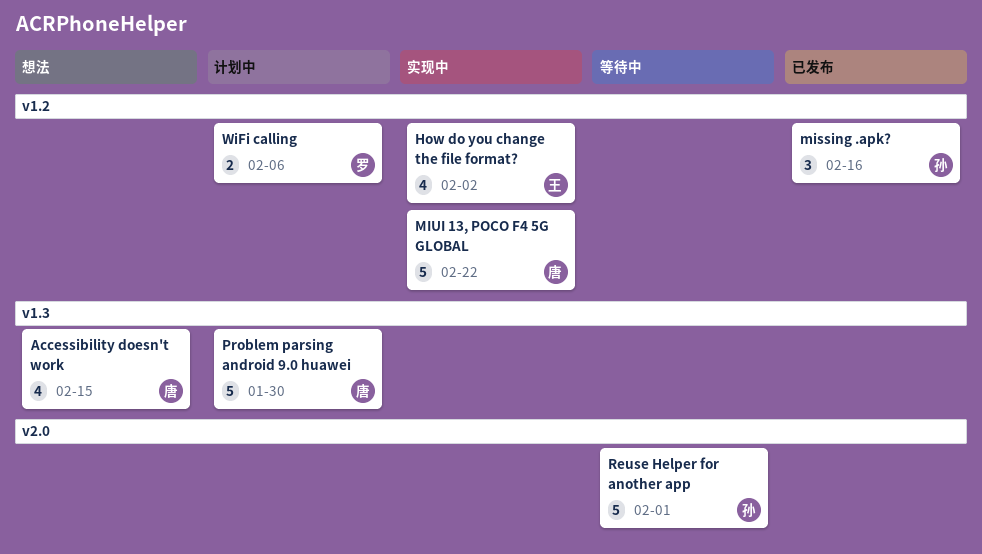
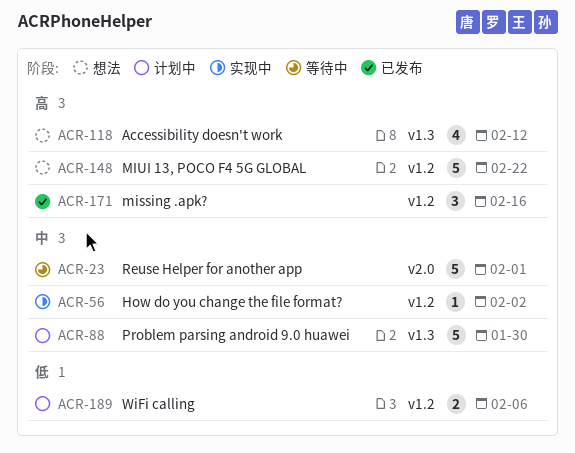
Accessibility doesn't work, due: Feb 15 -> Feb 12
How do you change the file format?, estimate: 4 -> 1
MIUI 13, POCO F4 5G GLOBAL, status: 实现中 -> 想法

